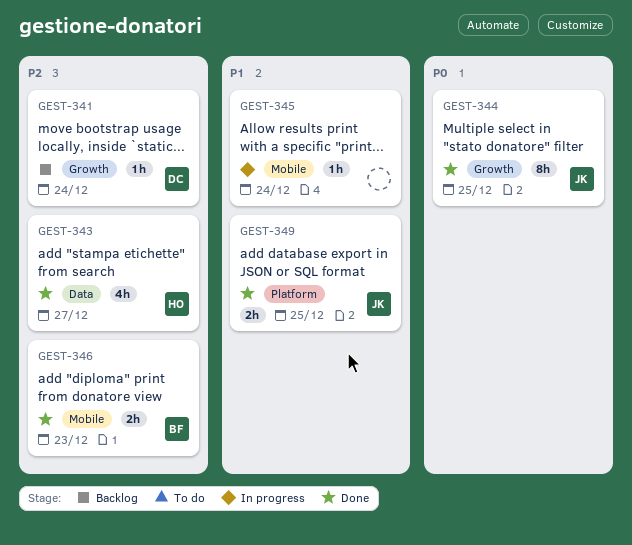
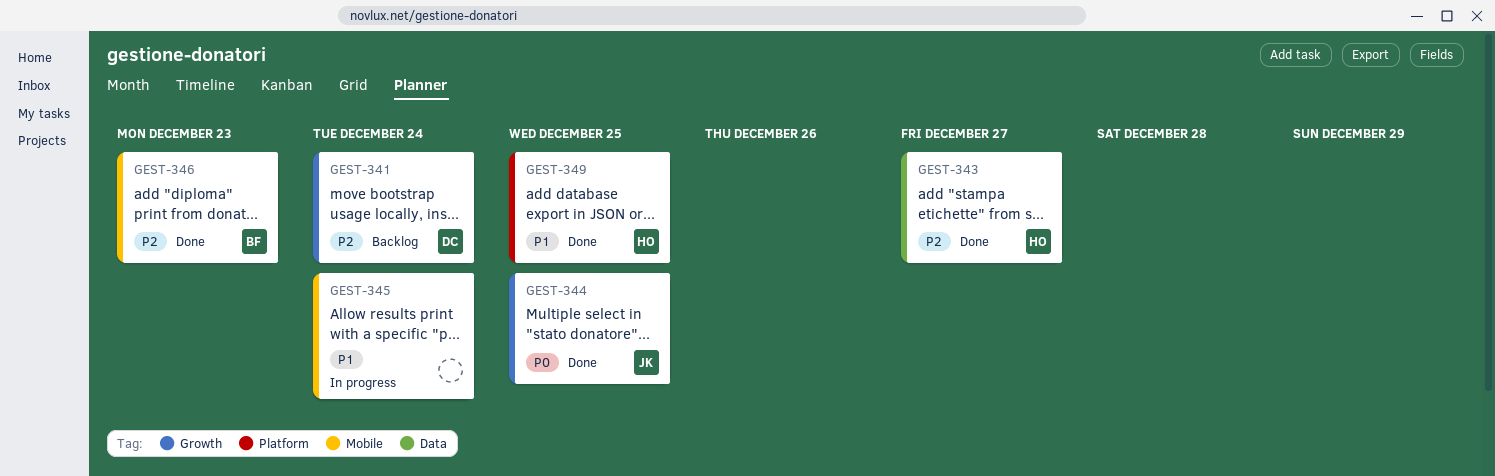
GEST-349, owner: JK -> HO

